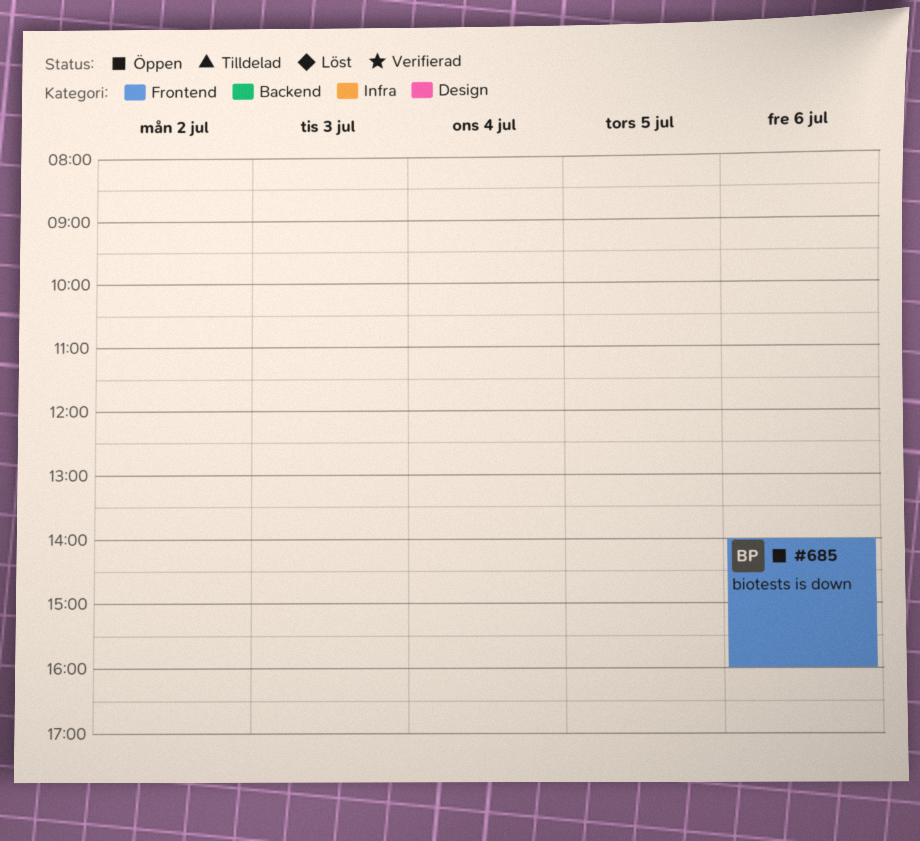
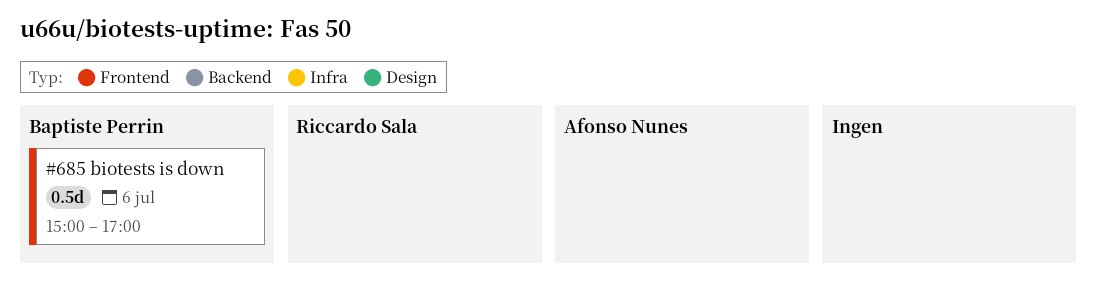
#685, begins: 14:00 -> 15:00
#685, ends: 16:00 -> 17:00

